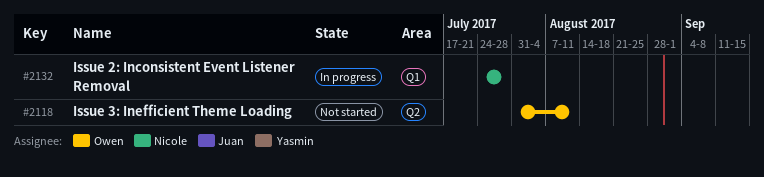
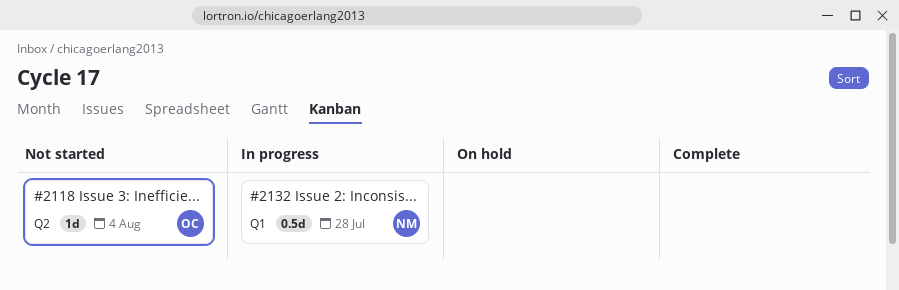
#2118, due: Aug 11 -> Aug 4

